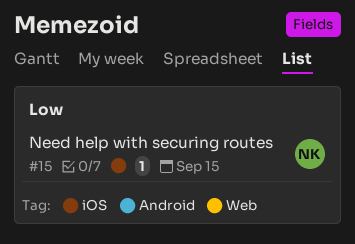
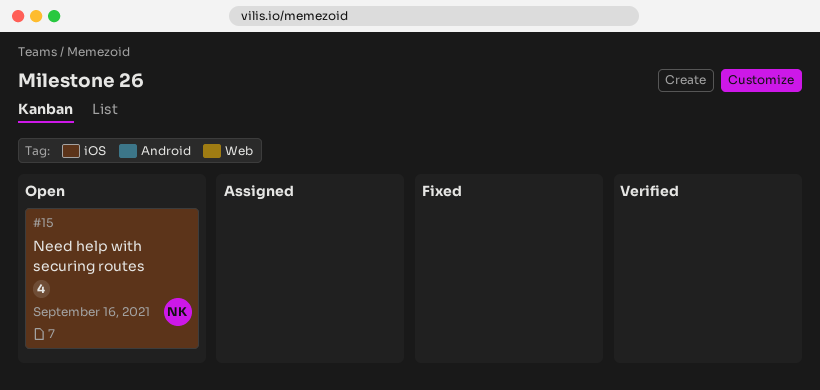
#15, estimate: 1 -> 4
#15, due: Sep 15 -> Sep 16

